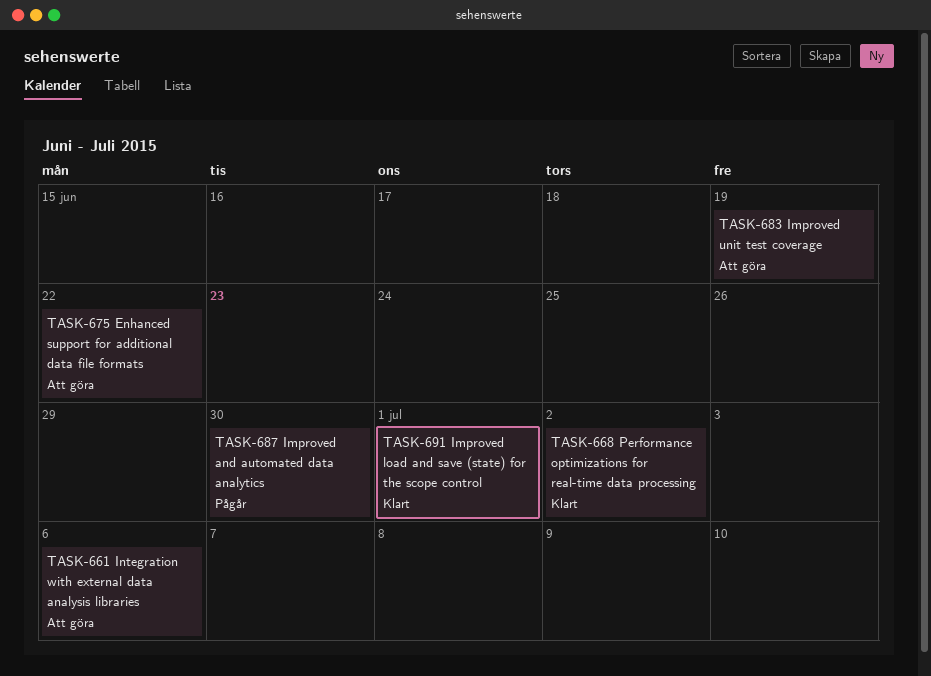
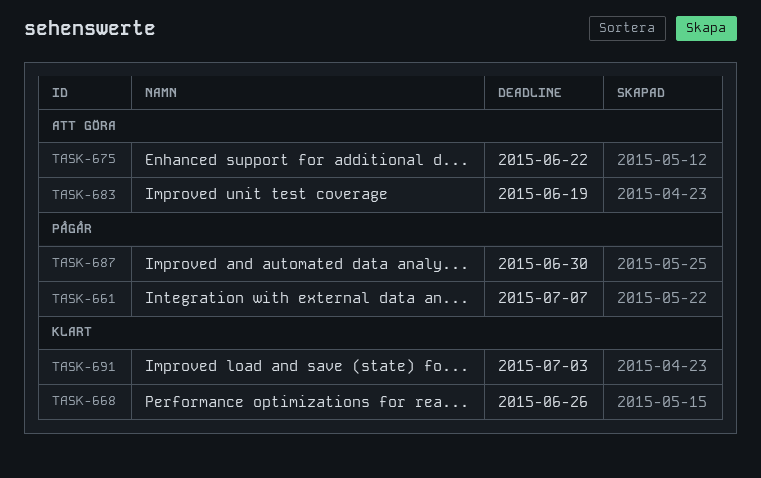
TASK-661, status: Att göra -> Pågår
TASK-661, due: Jul 6 -> Jul 7
TASK-668, due: Jul 2 -> Jun 26
TASK-691, due: Jul 1 -> Jul 3

